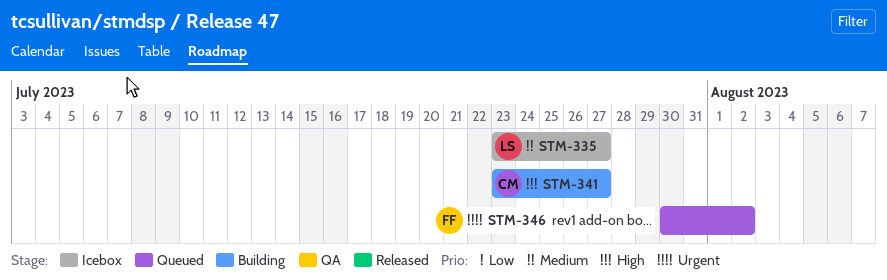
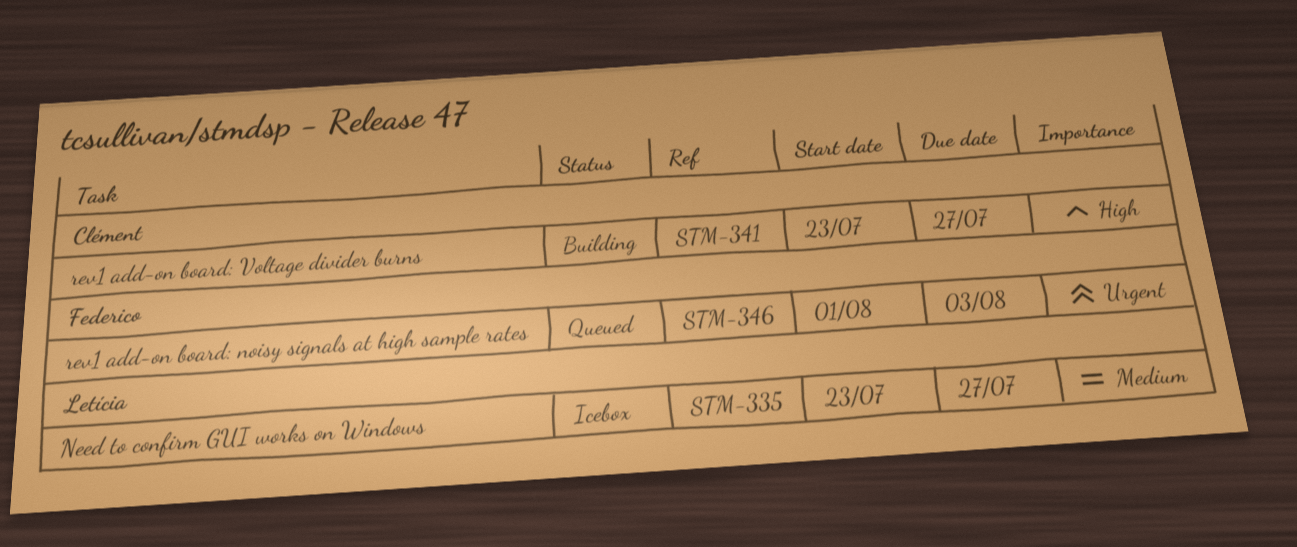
STM-346, start: Jul 30 -> Aug 1
STM-346, due: Aug 2 -> Aug 3

